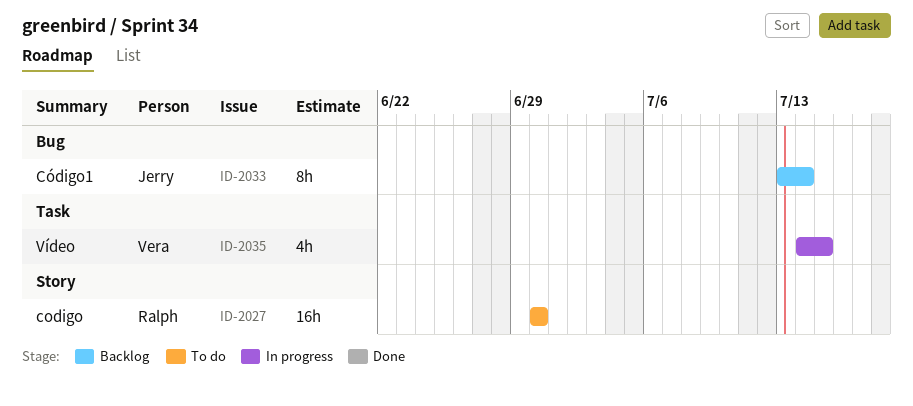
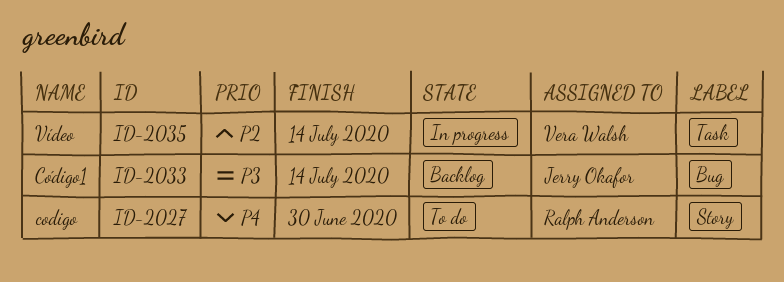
ID-2035, due: Jul 15 -> Jul 14

